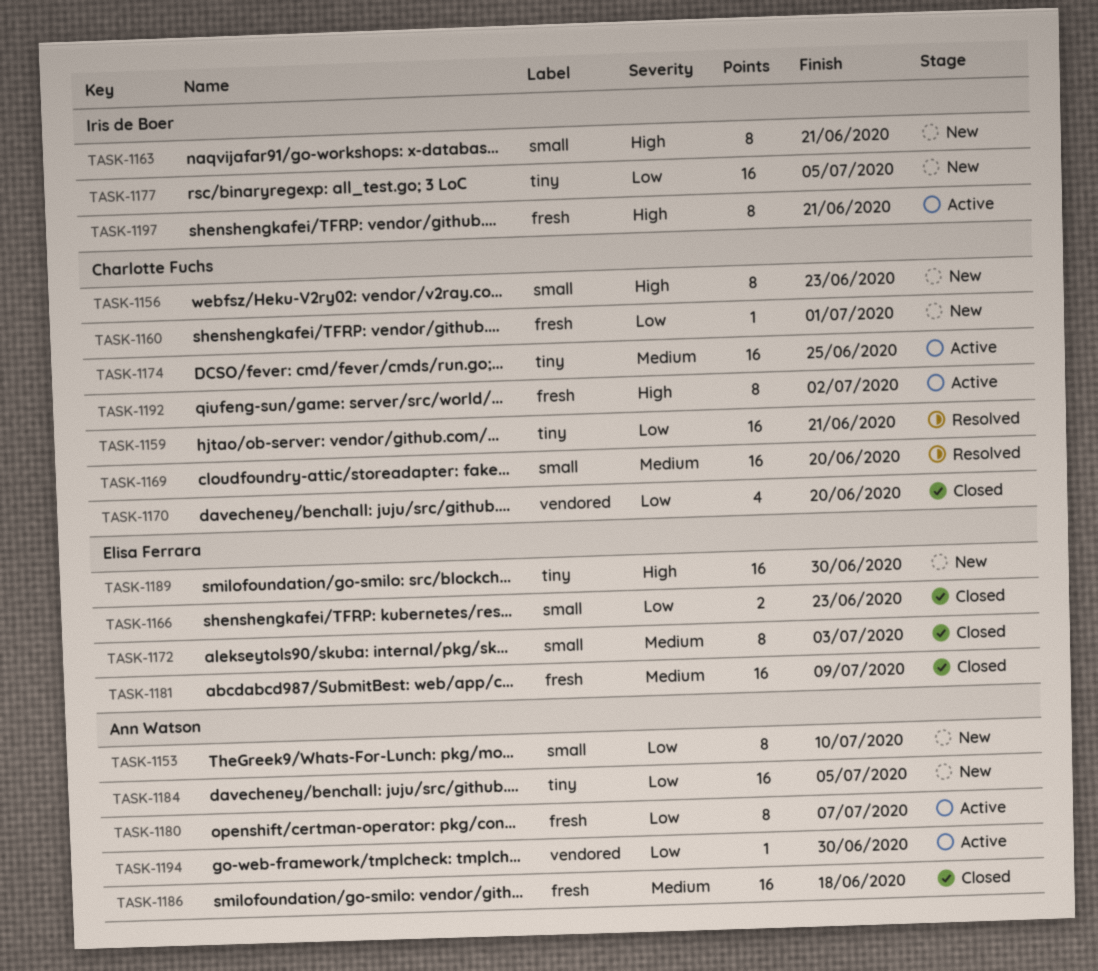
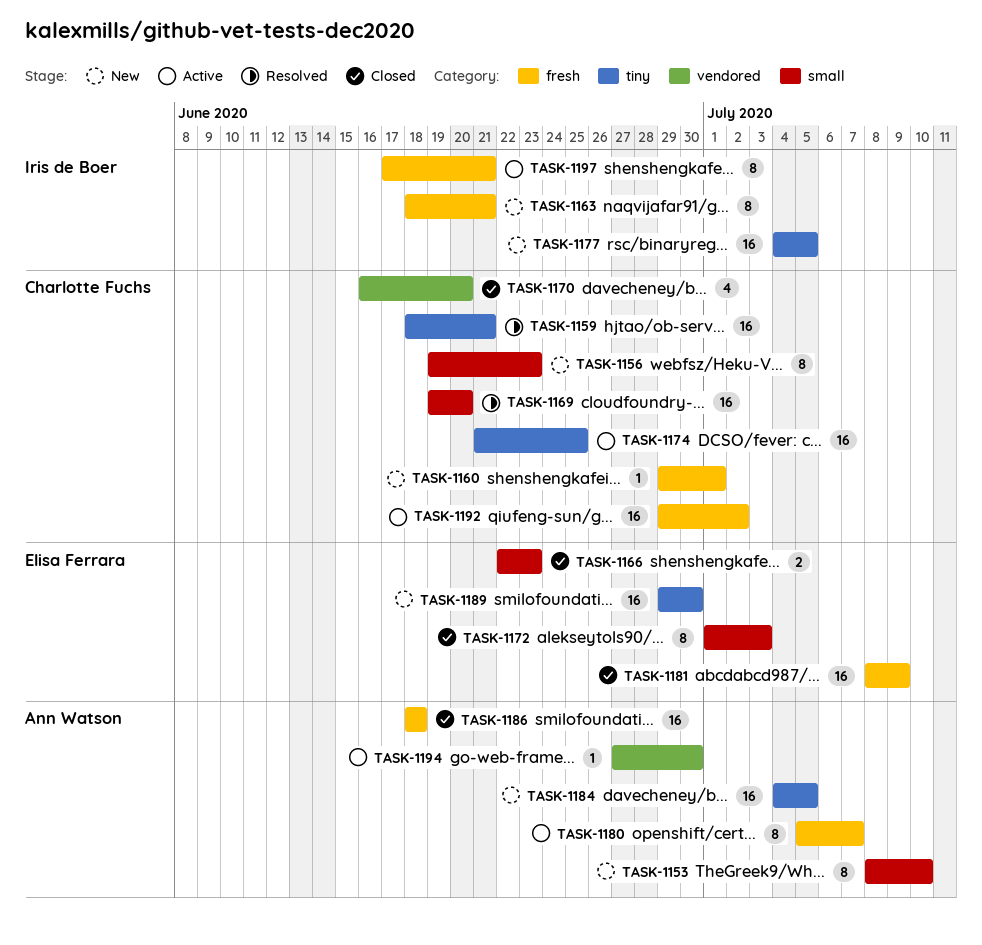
TASK-1163, label: small -> fresh
TASK-1192, estimate: 8 -> 16

